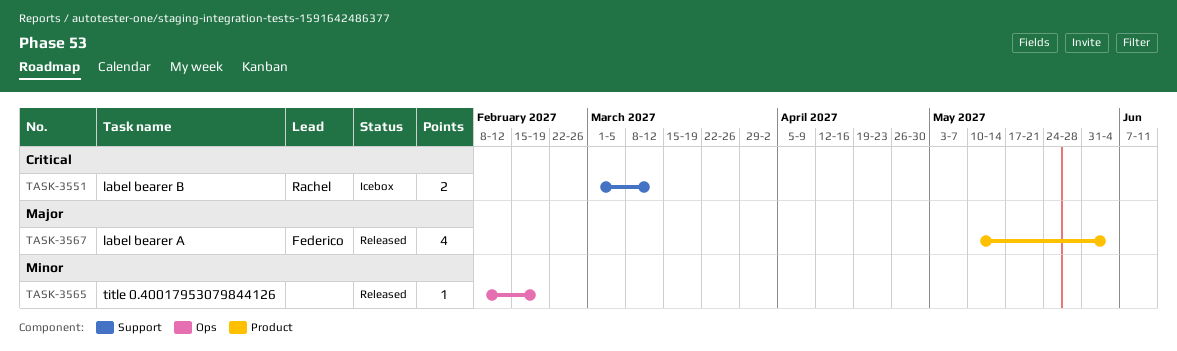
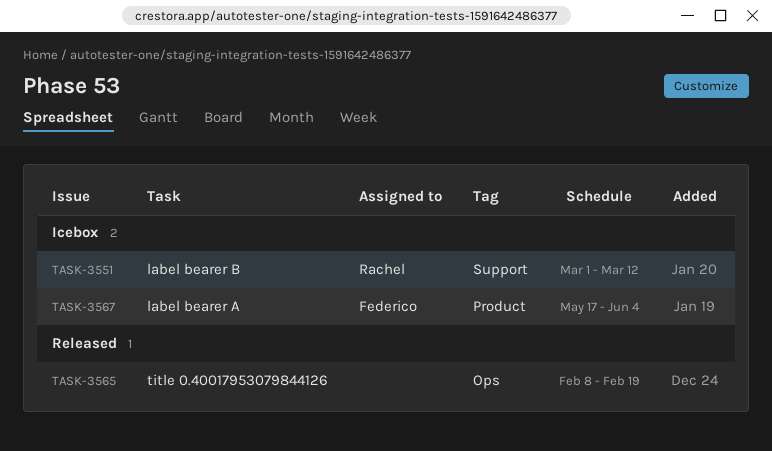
TASK-3567, status: Released -> Icebox
TASK-3567, start: May 10 -> May 17

